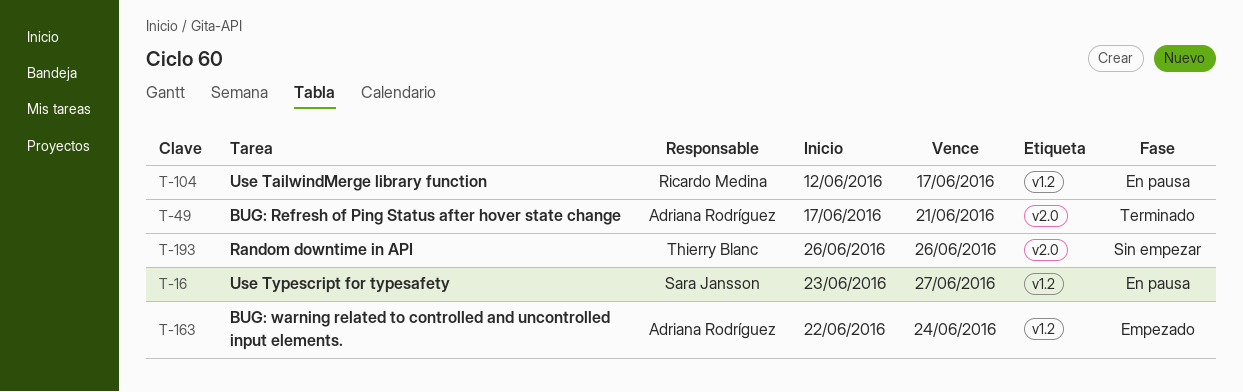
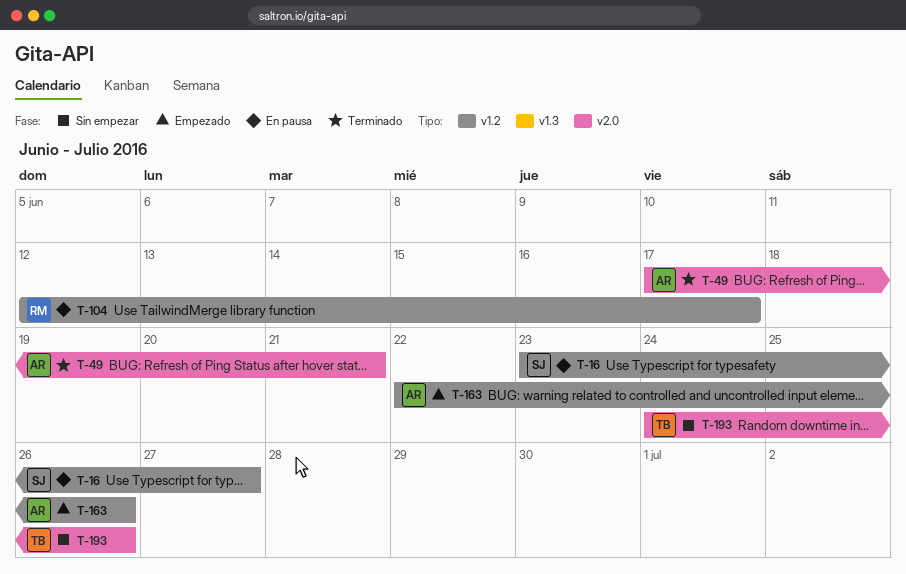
T-163, due: Jun 24 -> Jun 26
T-193, start: Jun 26 -> Jun 24

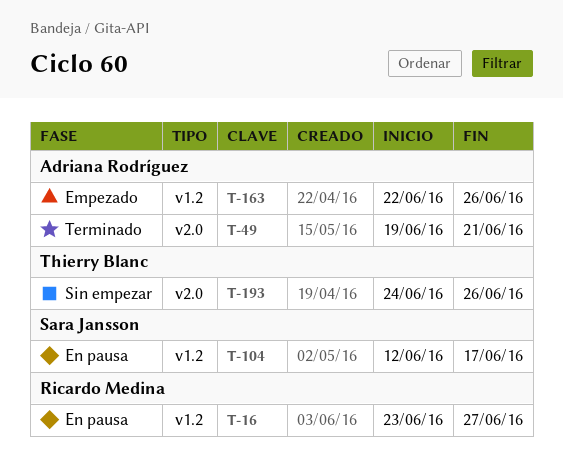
T-16, owner: Sara Jansson -> Ricardo Medina
T-49, start: Jun 17 -> Jun 19
T-104, owner: Ricardo Medina -> Sara Jansson

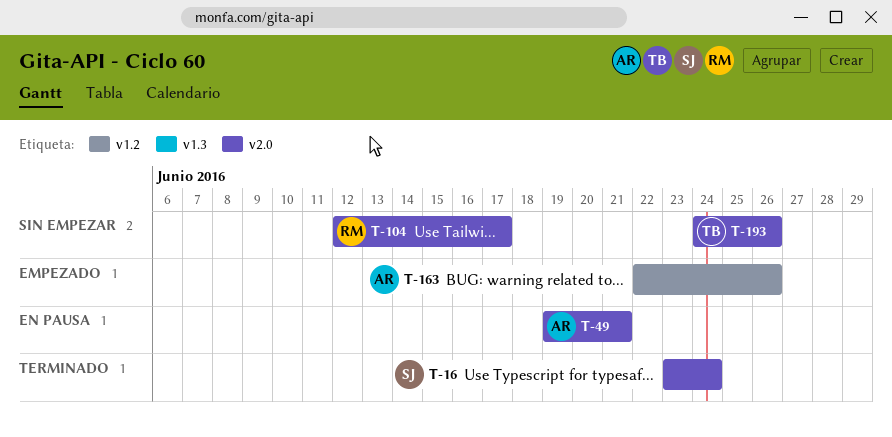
T-16, status: En pausa -> Terminado
T-16, owner: Ricardo Medina -> Sara Jansson
T-16, label: v1.2 -> v2.0
T-16, due: Jun 27 -> Jun 24
T-49, status: Terminado -> En pausa
T-104, status: En pausa -> Sin empezar
T-104, owner: Sara Jansson -> Ricardo Medina
T-104, label: v1.2 -> v2.0

